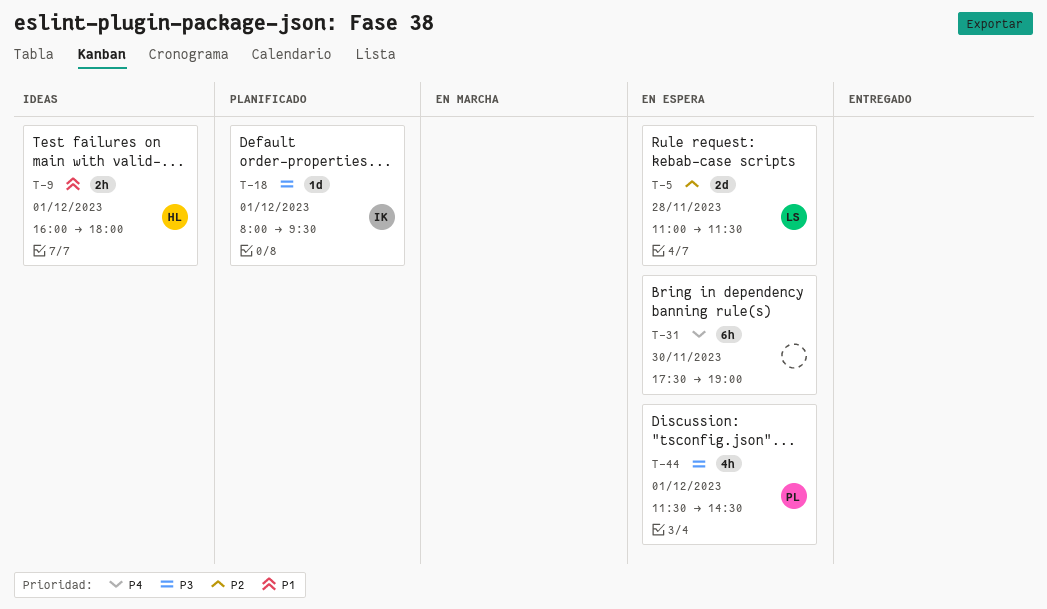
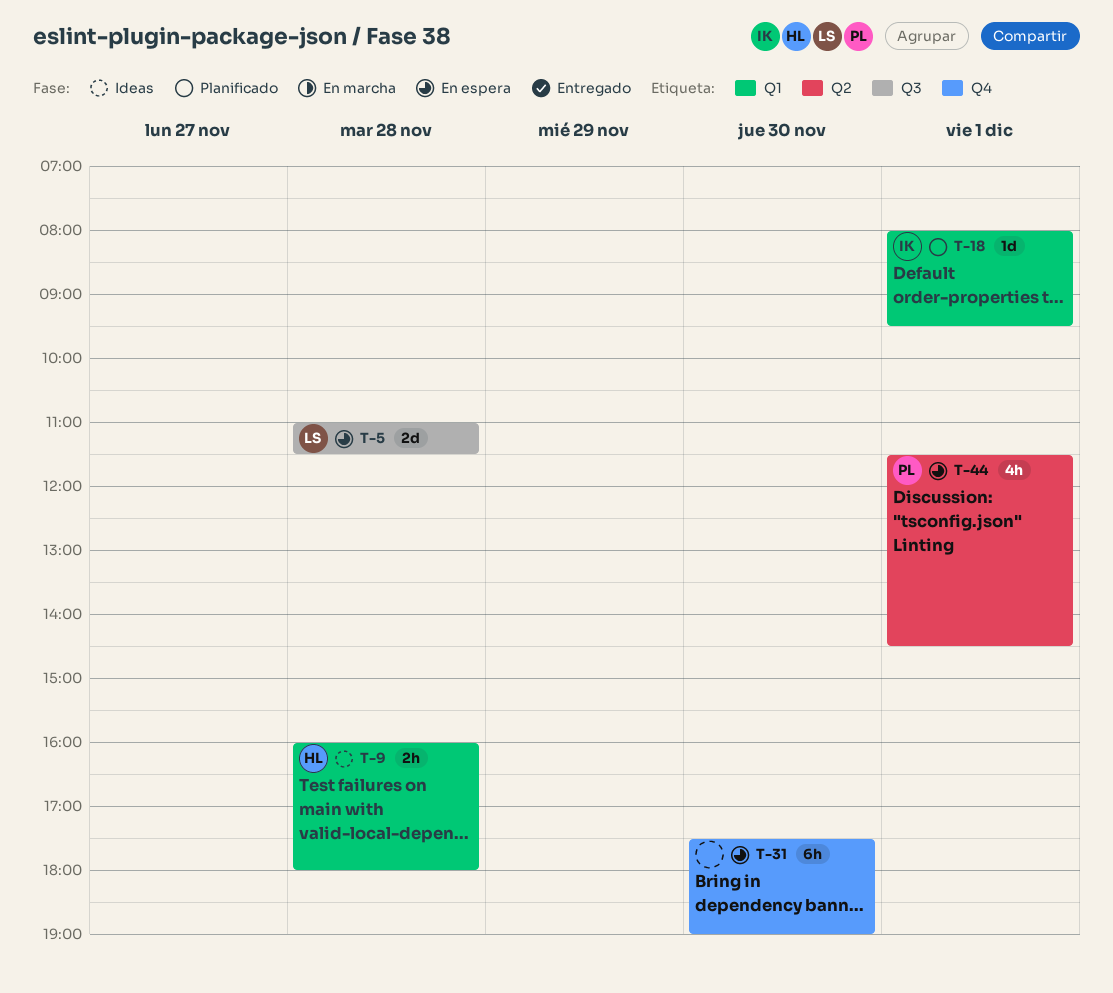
T-9, day: Dec 1 -> Nov 28

